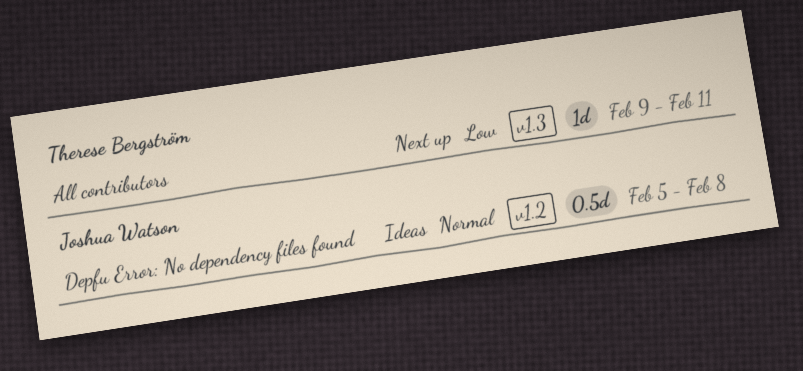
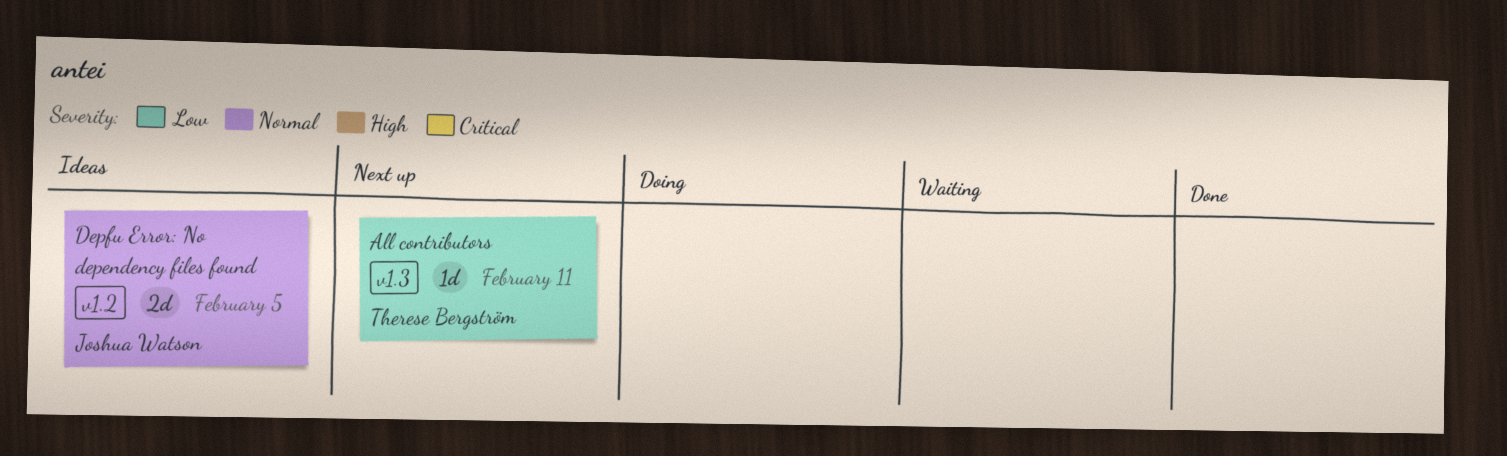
Depfu Error: No dependency files found, estimate: 0.5d -> 2d
Depfu Error: No dependency files found, due: Feb 8 -> Feb 5

